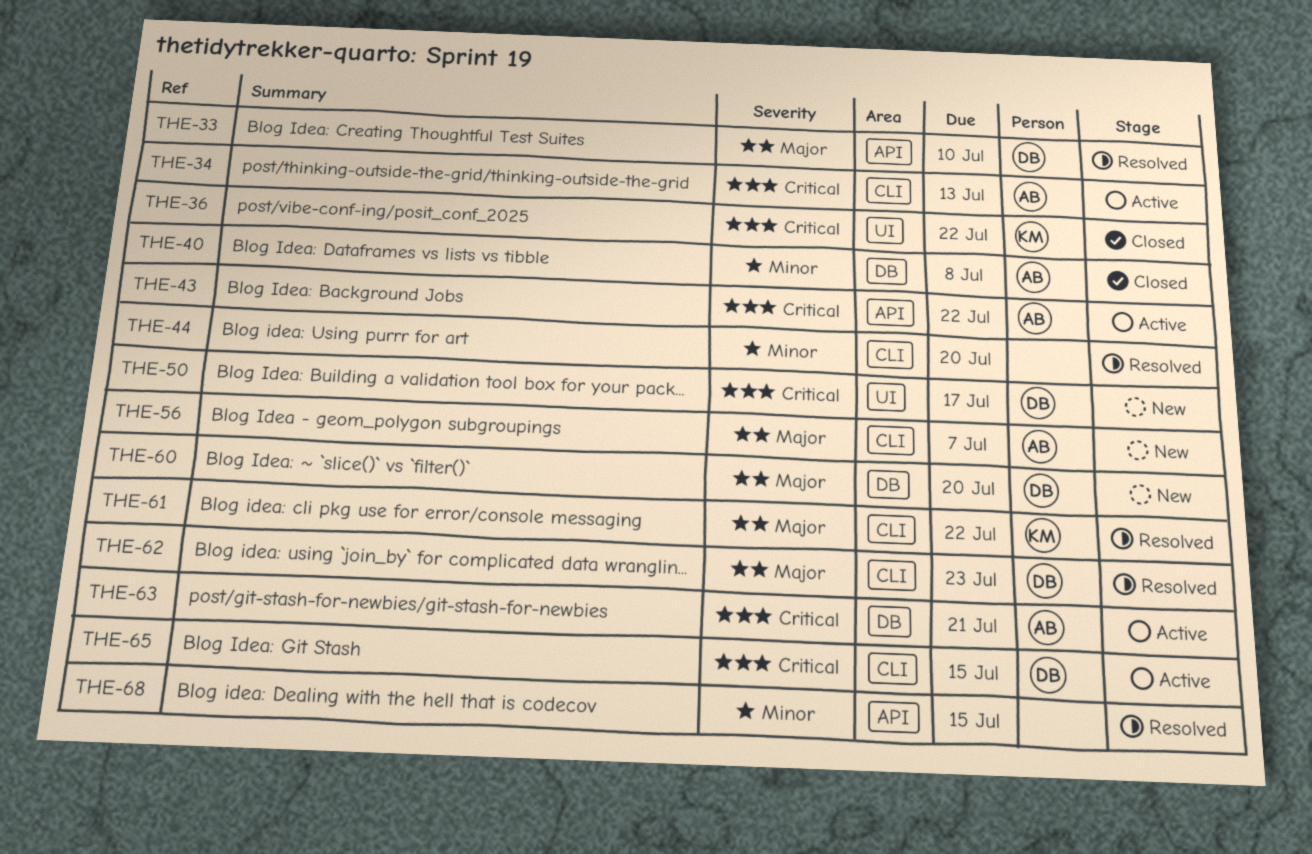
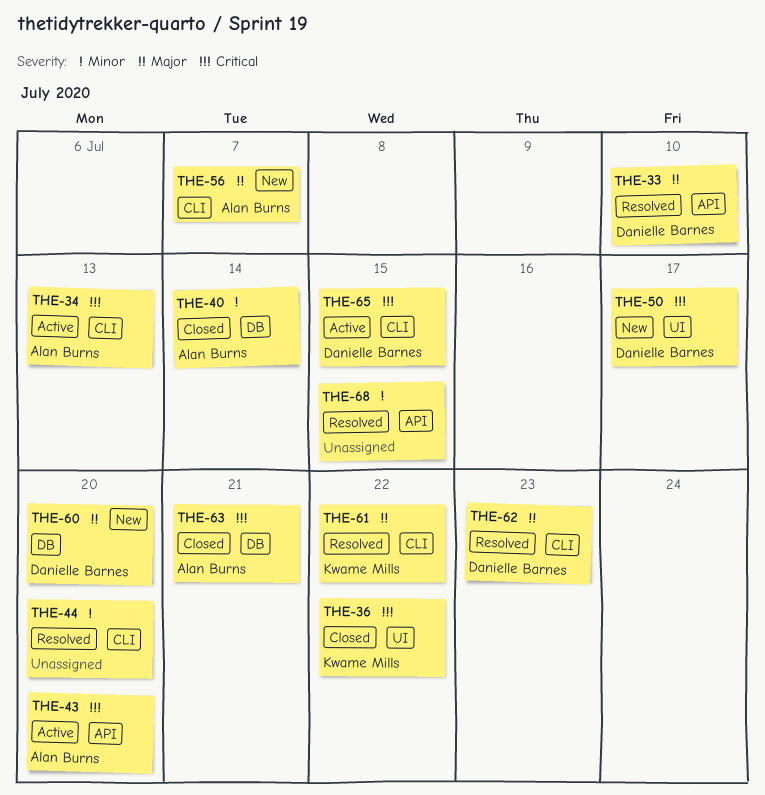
THE-40, due: Jul 8 -> Jul 14
THE-43, due: Jul 22 -> Jul 20
THE-63, status: Active -> Closed

